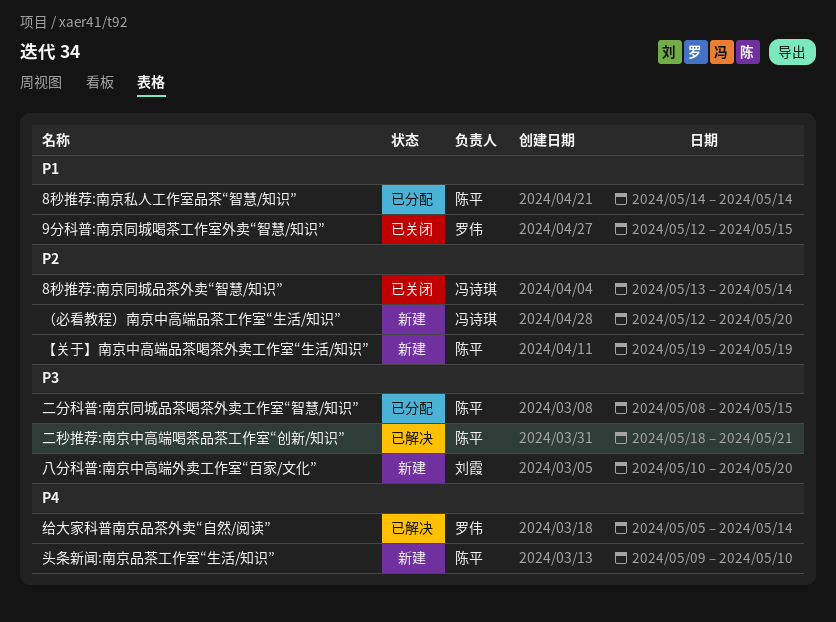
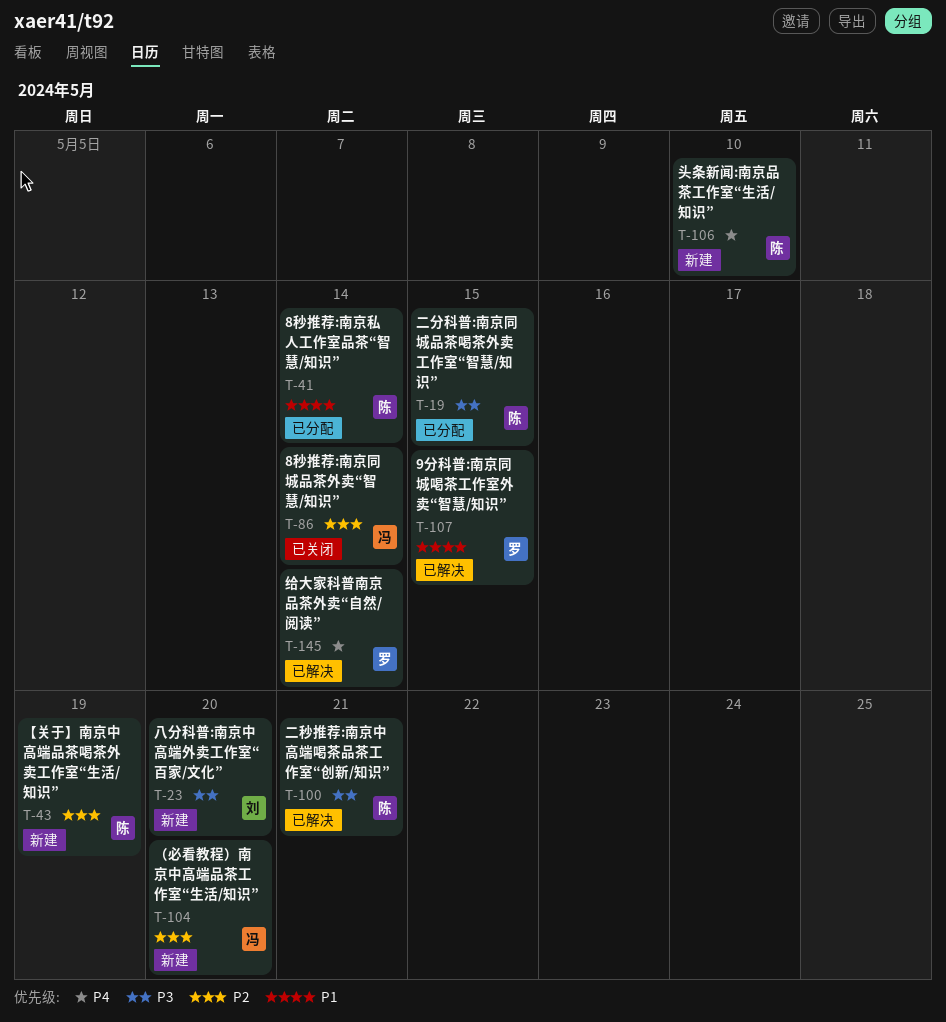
9分科普:南京同城喝茶工作室外卖“智慧/知识”, status: 已关闭 -> 已解决

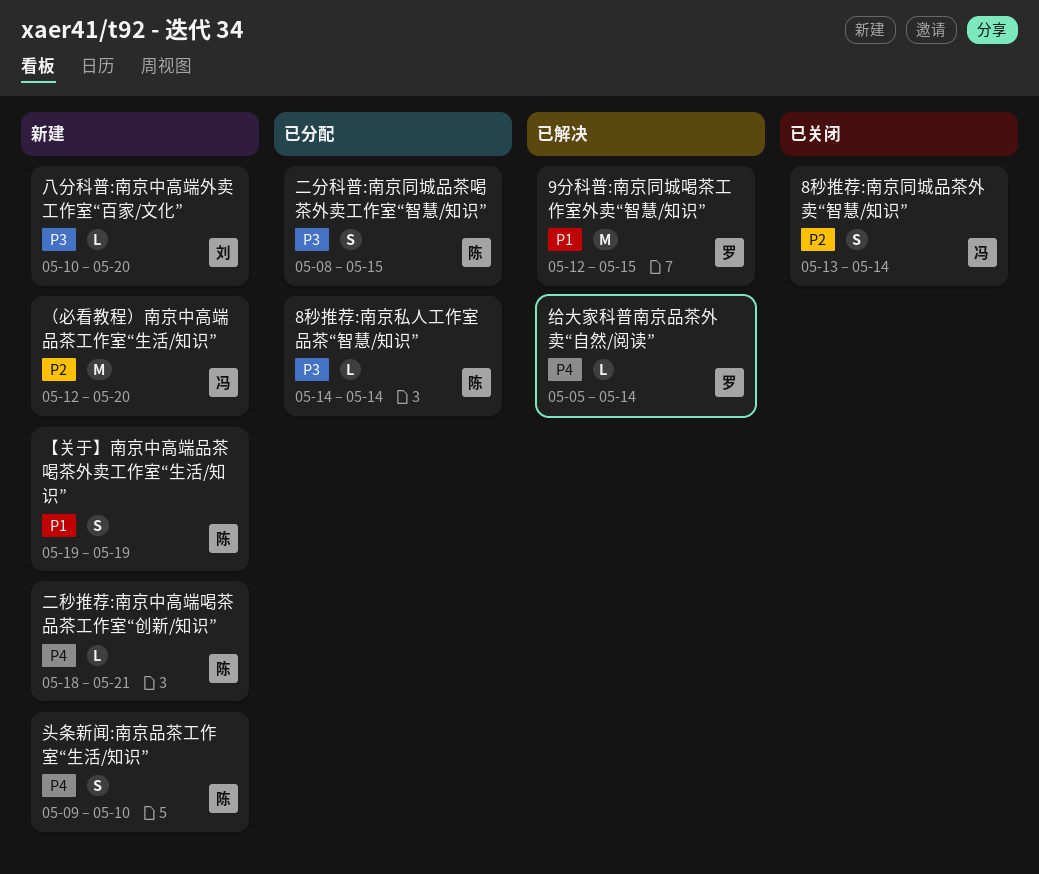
8秒推荐:南京私人工作室品茶“智慧/知识”, priority: P1 -> P3
【关于】南京中高端品茶喝茶外卖工作室“生活/知识”, priority: P2 -> P1
二秒推荐:南京中高端喝茶品茶工作室“创新/知识”, status: 已解决 -> 新建
二秒推荐:南京中高端喝茶品茶工作室“创新/知识”, priority: P3 -> P4

